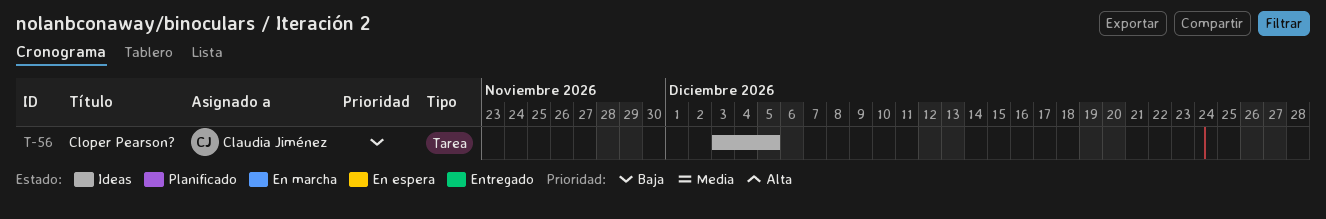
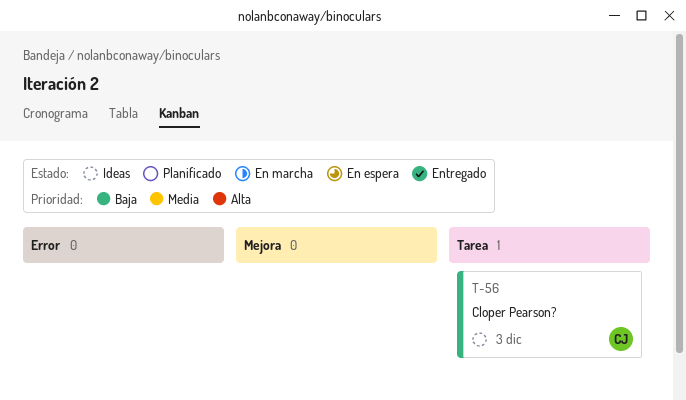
T-56, due: Dec 5 -> Dec 3

